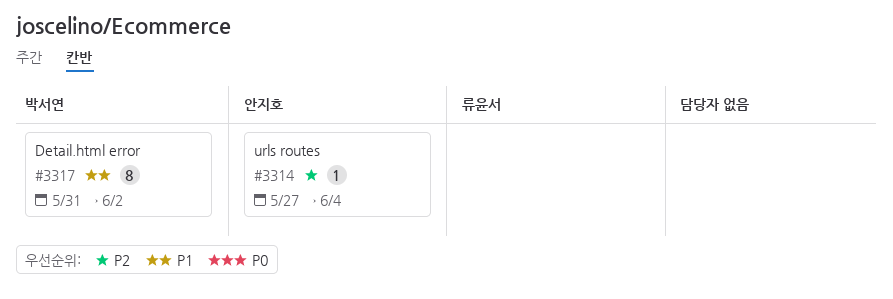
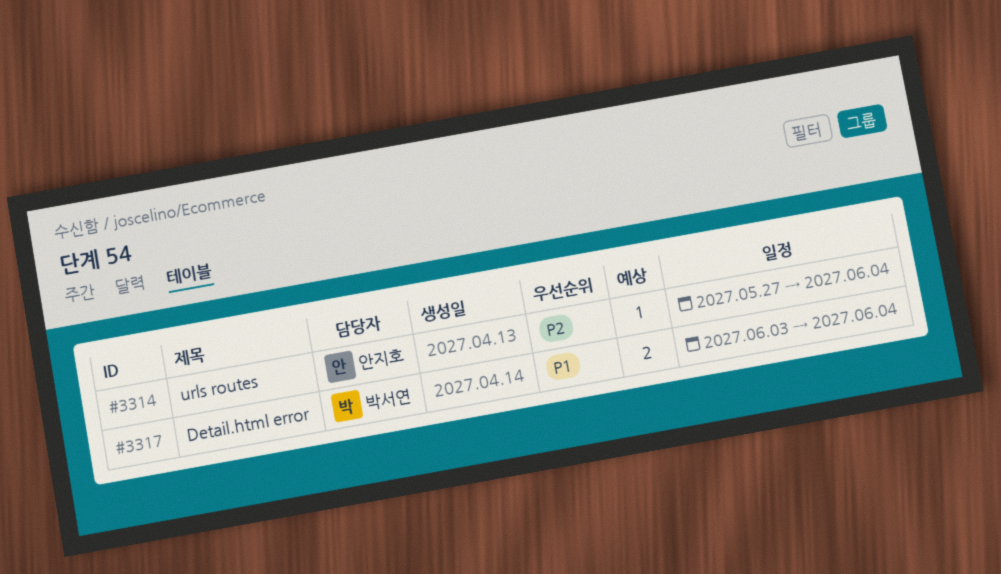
#3317, estimate: 8 -> 2
#3317, start: May 31 -> Jun 3
#3317, due: Jun 2 -> Jun 4

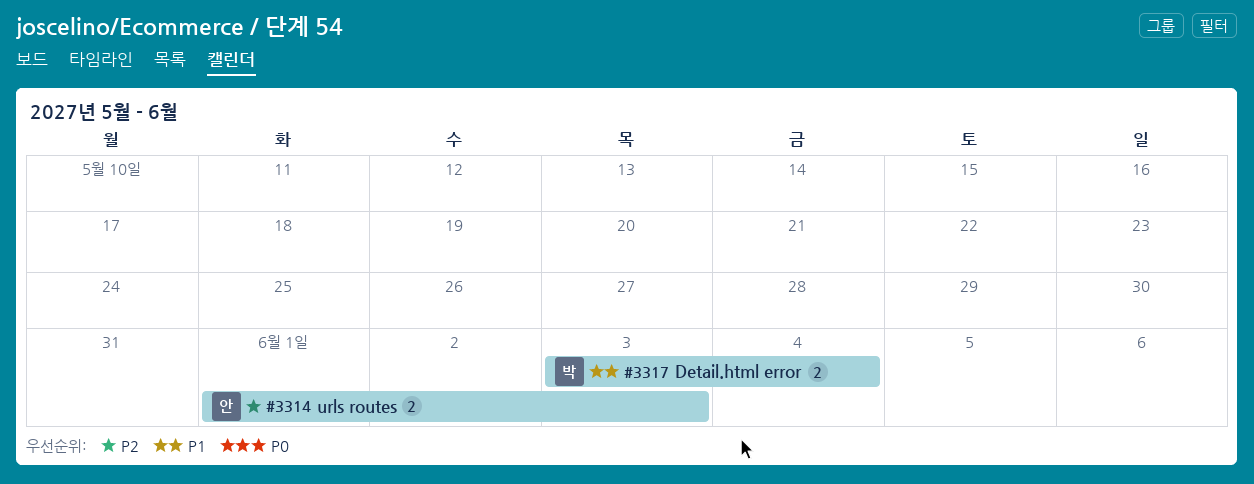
#3314, estimate: 1 -> 2
#3314, start: May 27 -> Jun 1
#3314, due: Jun 4 -> Jun 3

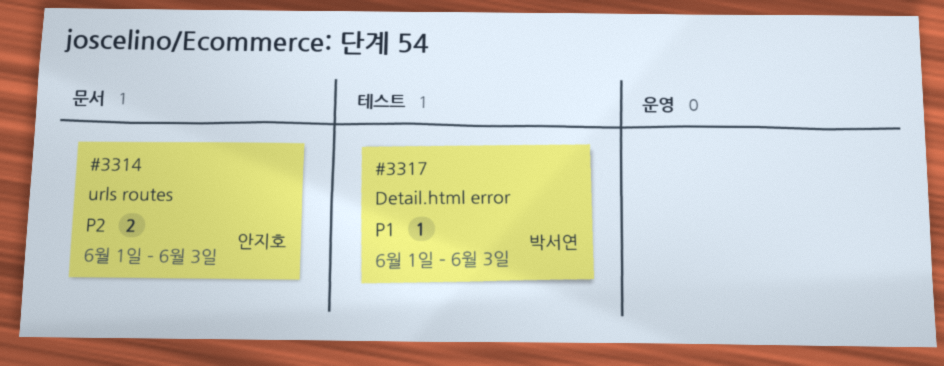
#3317, estimate: 2 -> 1
#3317, start: Jun 3 -> Jun 1
#3317, due: Jun 4 -> Jun 3

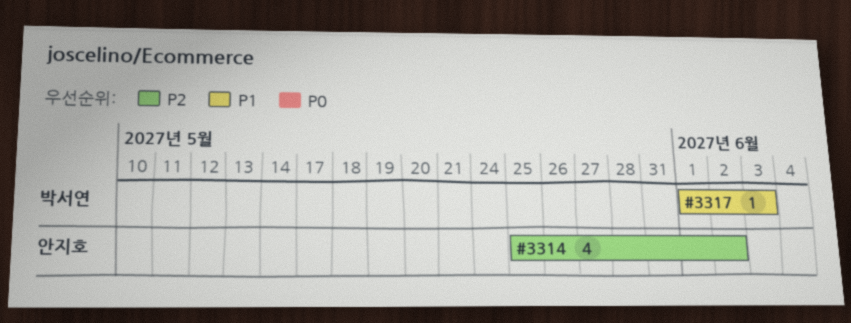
#3314, estimate: 2 -> 4
#3314, start: Jun 1 -> May 25
#3314, due: Jun 3 -> Jun 2

